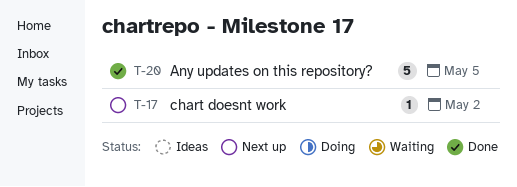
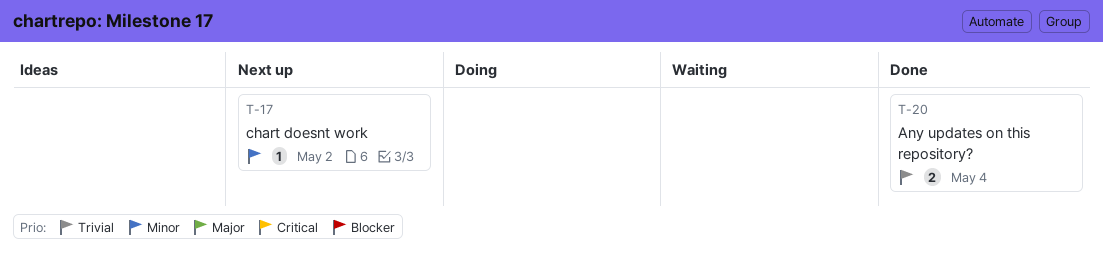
T-20, estimate: 5 -> 2
T-20, due: May 5 -> May 4

